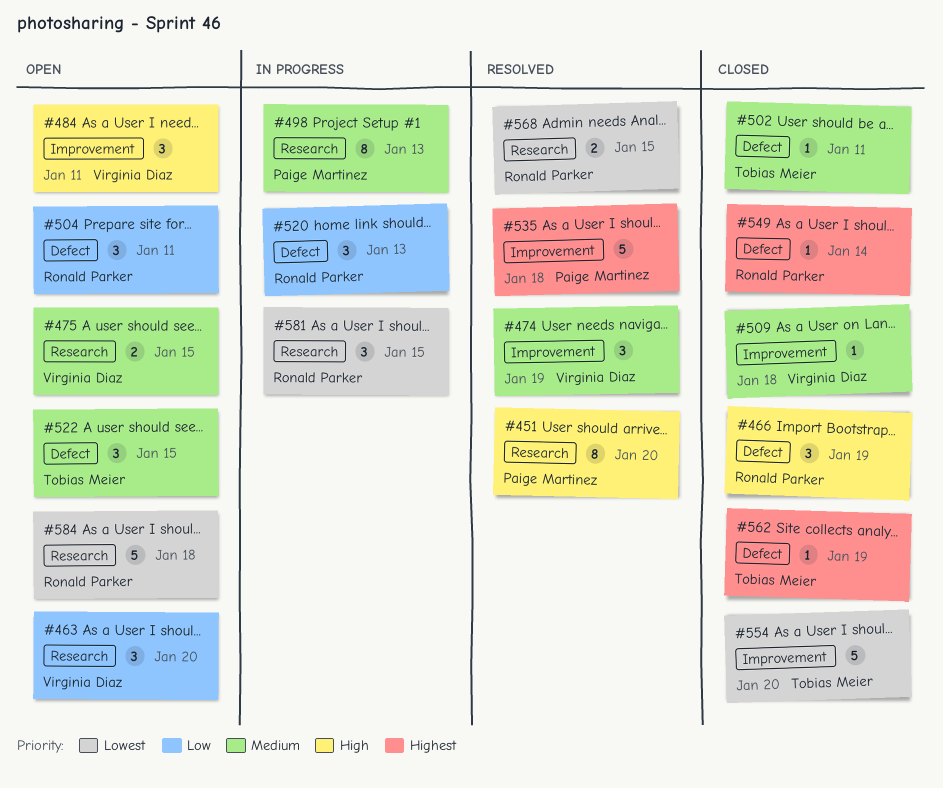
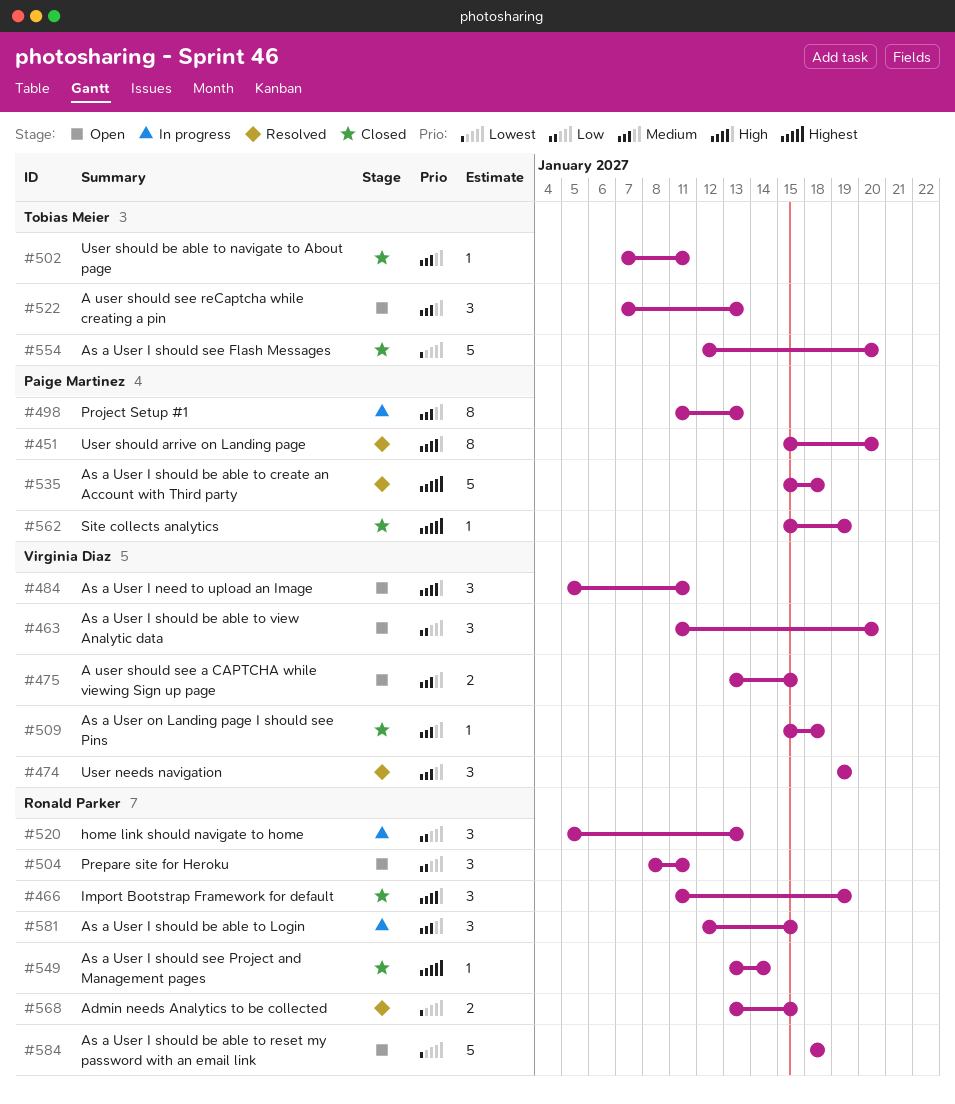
#522, due: Jan 15 -> Jan 13
#562, owner: Tobias Meier -> Paige Martinez
#581, priority: Lowest -> Medium

